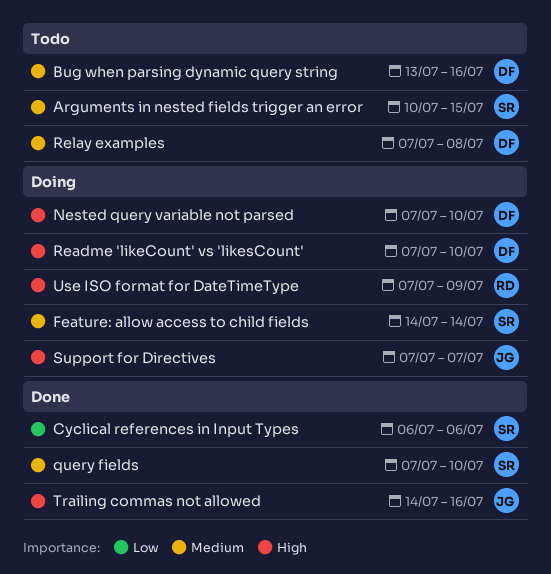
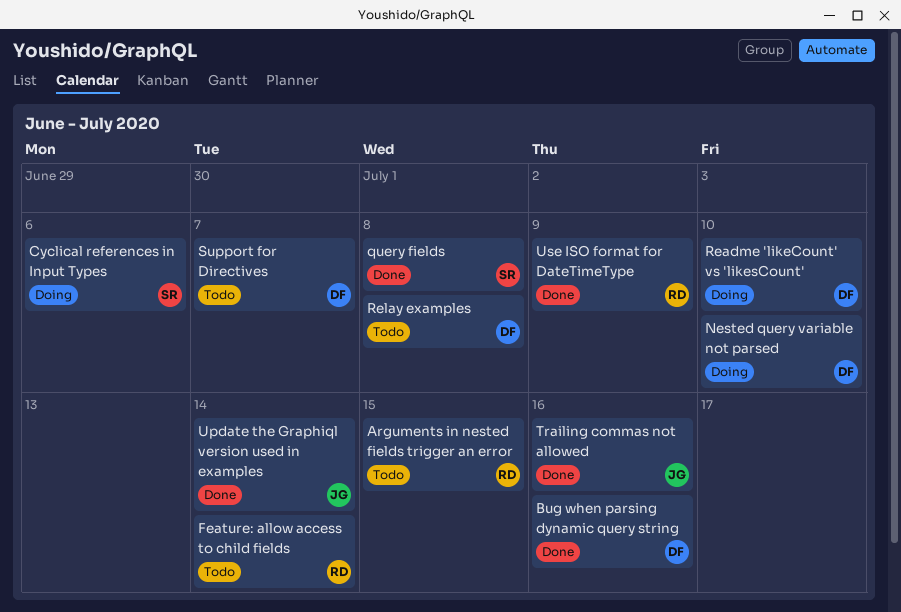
Arguments in nested fields trigger an error, owner: SR -> RD
Bug when parsing dynamic query string, status: Todo -> Done
Cyclical references in Input Types, status: Done -> Doing
Feature: allow access to child fields, status: Doing -> Todo
Feature: allow access to child fields, owner: SR -> RD
query fields, due: Jul 10 -> Jul 8
Support for Directives, status: Doing -> Todo
Support for Directives, owner: JG -> DF
Update the Graphiql version used in examples: none -> present
Use ISO format for DateTimeType, status: Doing -> Done

